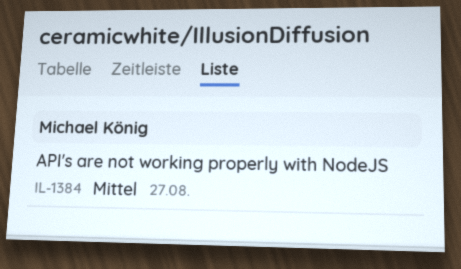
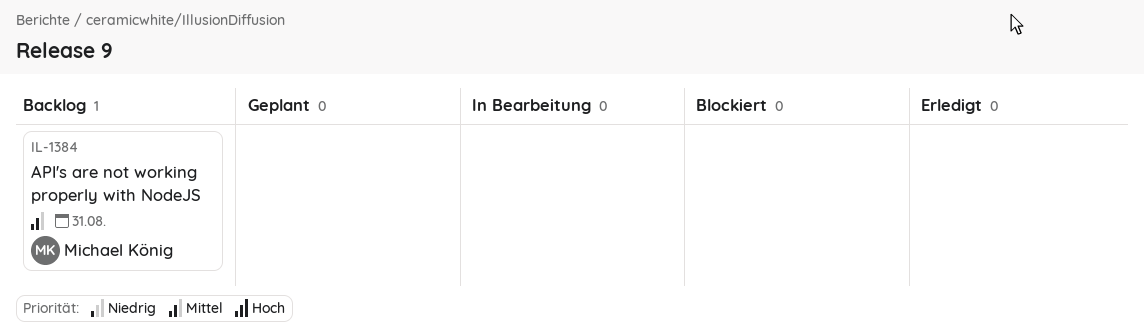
IL-1384, due: Aug 27 -> Aug 31

